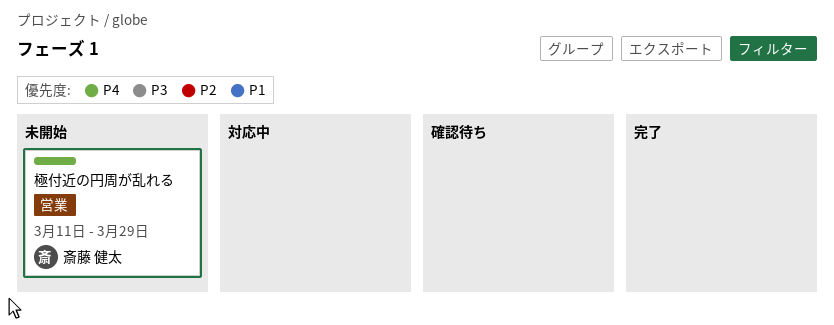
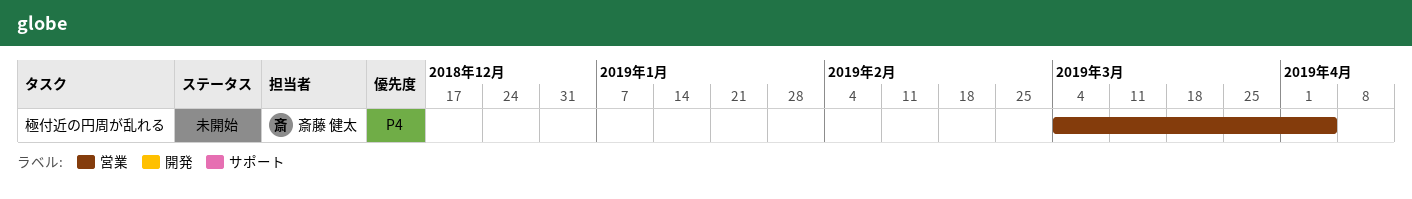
極付近の円周が乱れる, start: Mar 11 -> Mar 4
極付近の円周が乱れる, due: Mar 29 -> Apr 5

